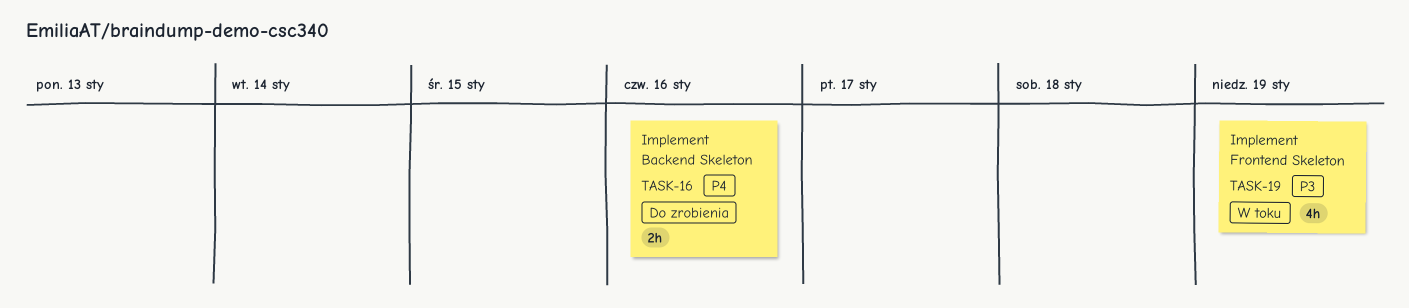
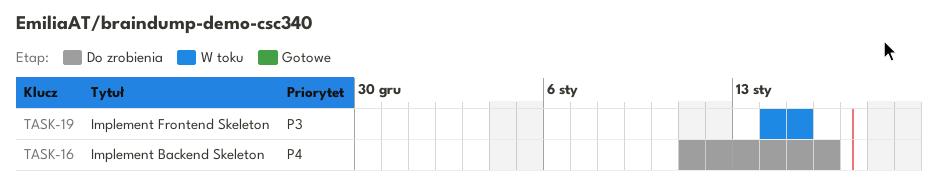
TASK-19, due: Jan 19 -> Jan 15

